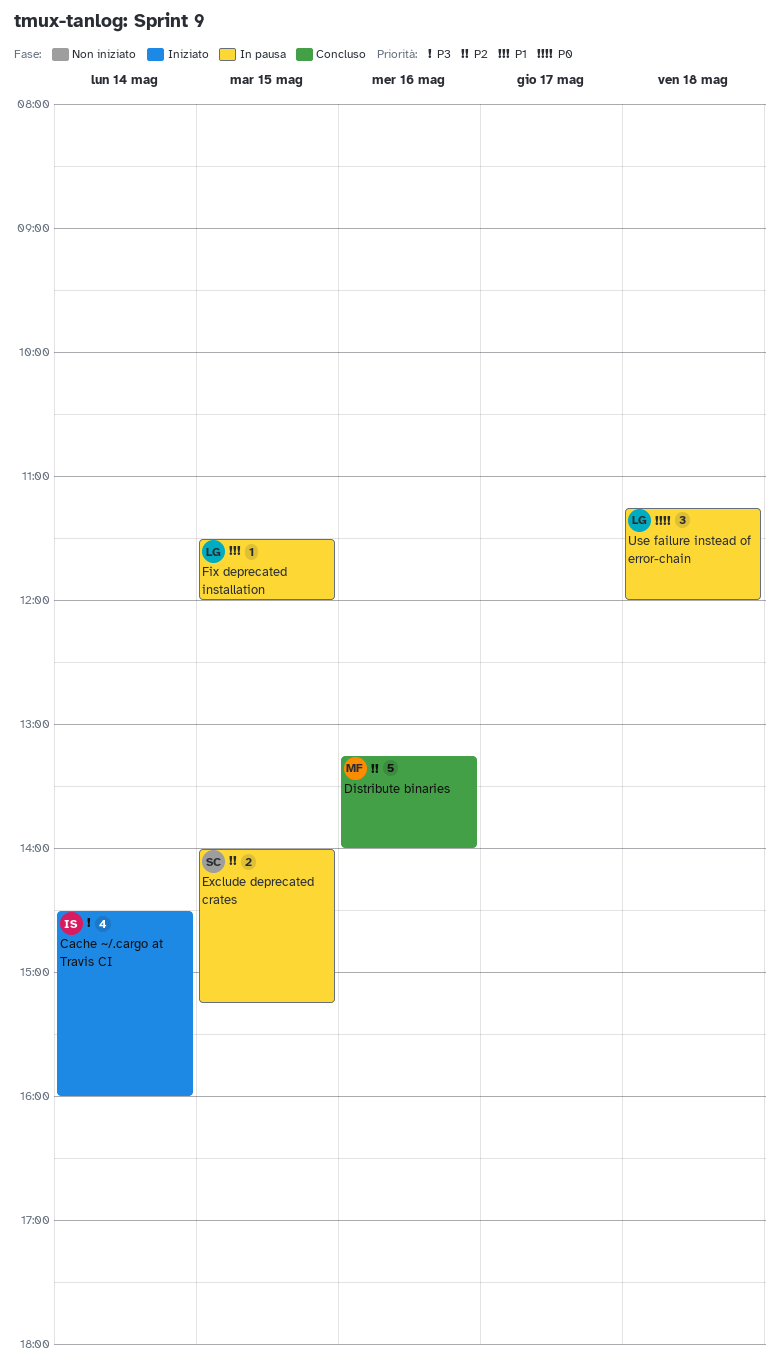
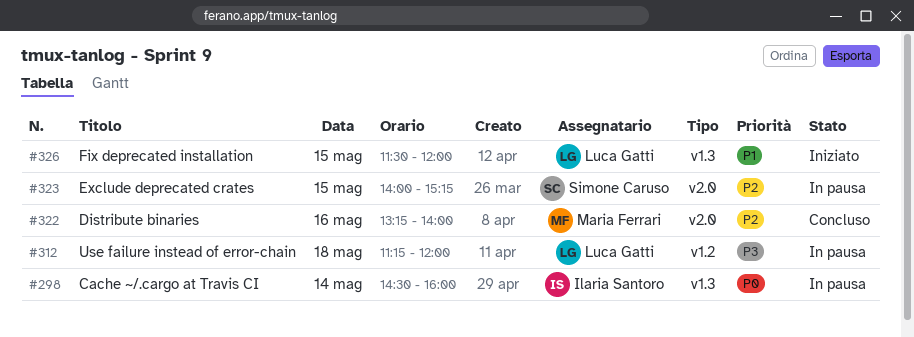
Cache ~/.cargo at Travis CI, status: Iniziato -> In pausa
Cache ~/.cargo at Travis CI, priority: P3 -> P0
Fix deprecated installation, status: In pausa -> Iniziato
Use failure instead of error-chain, priority: P0 -> P3

